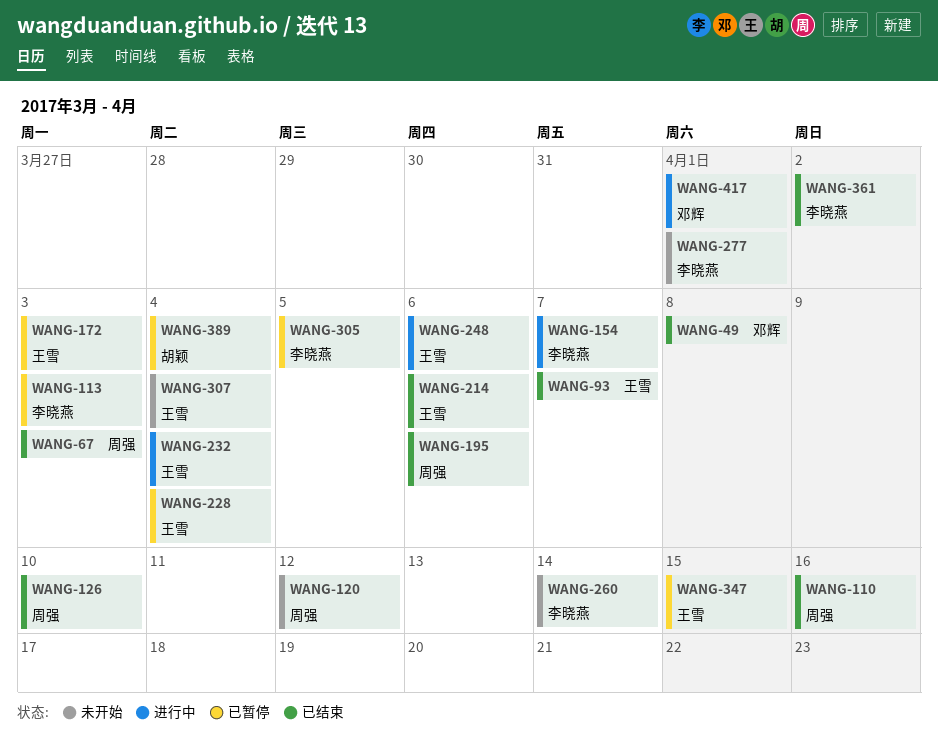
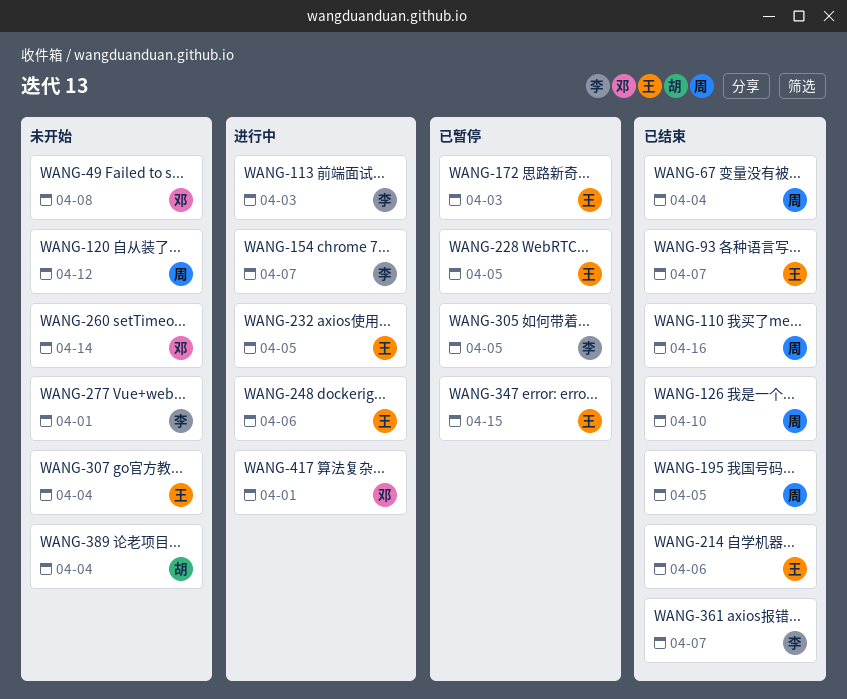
WANG-49, status: 已结束 -> 未开始
WANG-67, due: Apr 3 -> Apr 4
WANG-113, status: 已暂停 -> 进行中
WANG-195, due: Apr 6 -> Apr 5
WANG-228, due: Apr 4 -> Apr 5
WANG-232, due: Apr 4 -> Apr 5
WANG-260, owner: 李晓燕 -> 邓辉
WANG-361, due: Apr 2 -> Apr 7
WANG-389, status: 已暂停 -> 未开始

